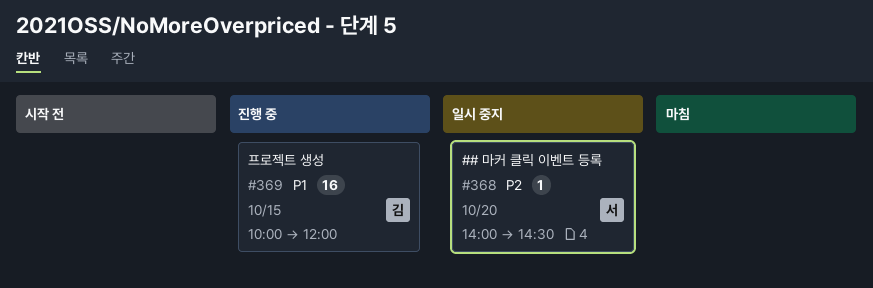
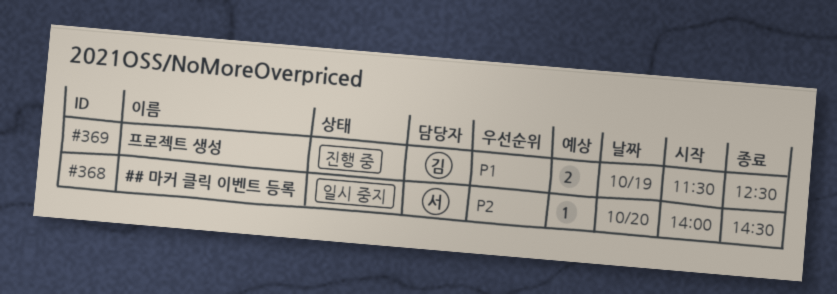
#369, estimate: 16 -> 2
#369, day: Oct 15 -> Oct 19
#369, begins: 10:00 -> 11:30
#369, ends: 12:00 -> 12:30

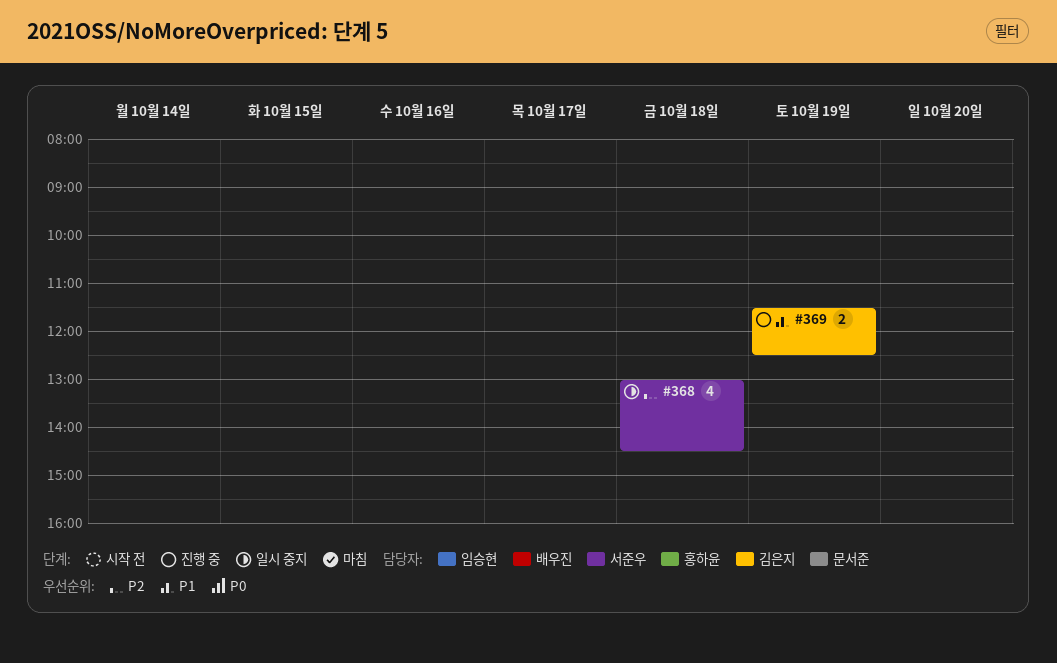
#368, estimate: 1 -> 4
#368, day: Oct 20 -> Oct 18
#368, begins: 14:00 -> 13:00

